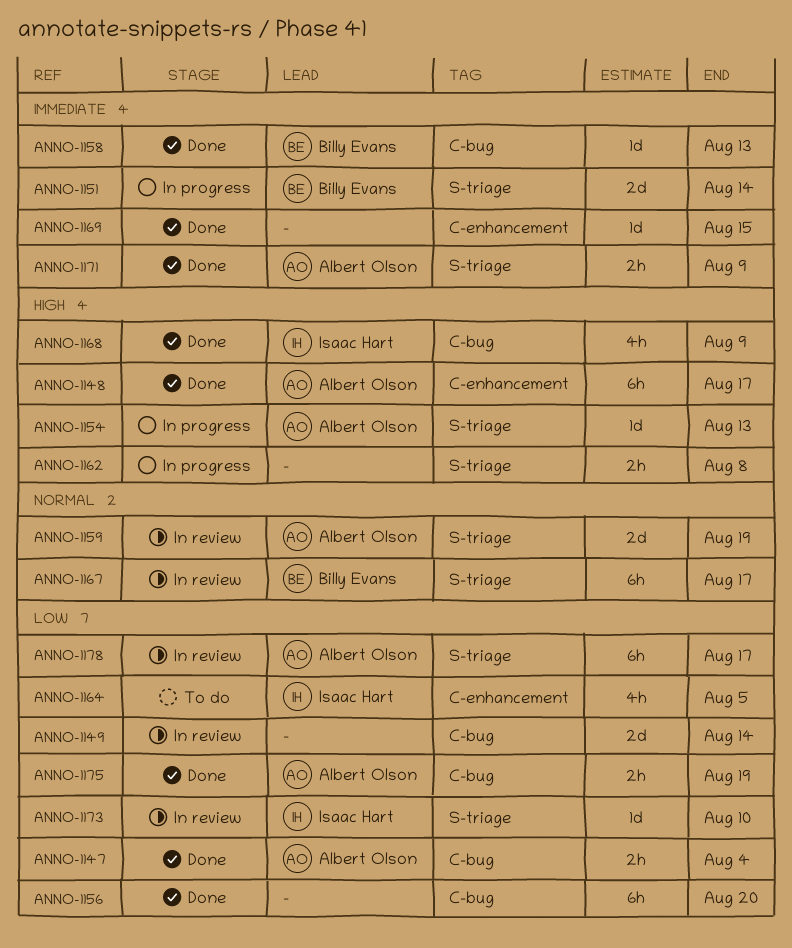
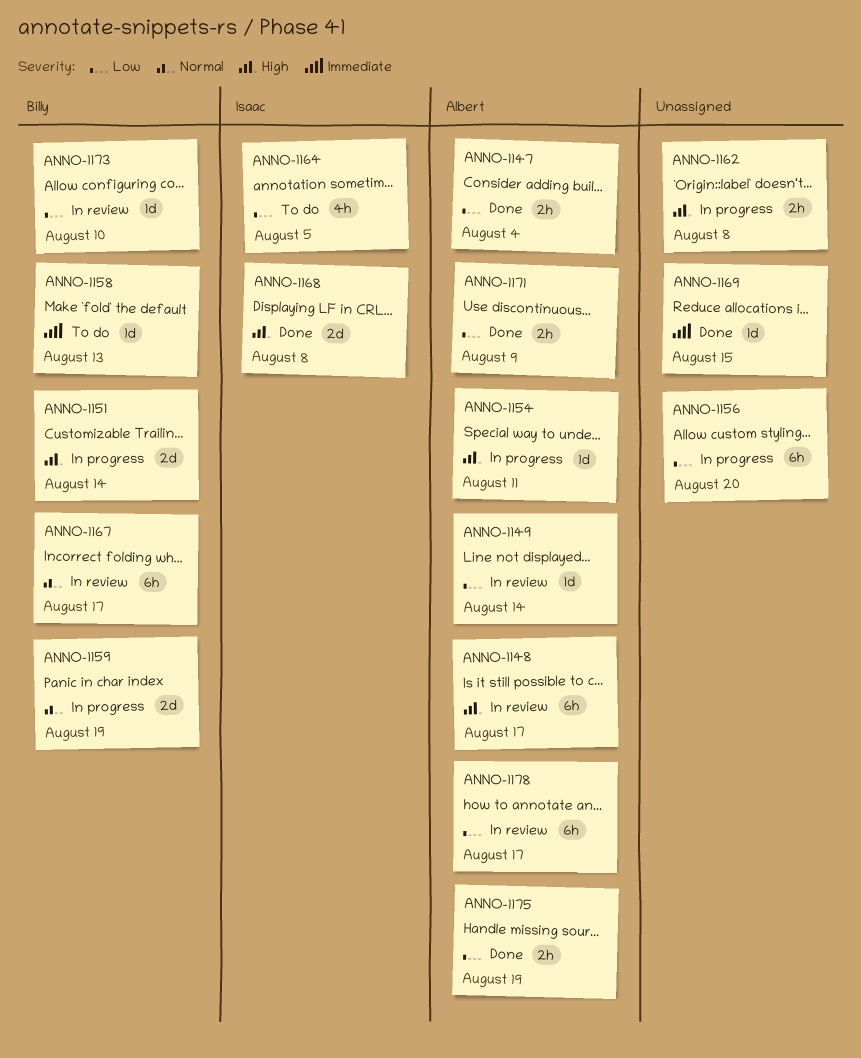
ANNO-1148, status: Done -> In review
ANNO-1149, owner: none -> Albert Olson
ANNO-1149, estimate: 2d -> 1d
ANNO-1151, priority: Immediate -> High
ANNO-1154, due: Aug 13 -> Aug 11
ANNO-1156, status: Done -> In progress
ANNO-1158, status: Done -> To do
ANNO-1159, status: In review -> In progress
ANNO-1159, owner: Albert Olson -> Billy Evans
ANNO-1168, estimate: 4h -> 2d
ANNO-1168, due: Aug 9 -> Aug 8
ANNO-1171, priority: Immediate -> Low
ANNO-1173, owner: Isaac Hart -> Billy Evans

